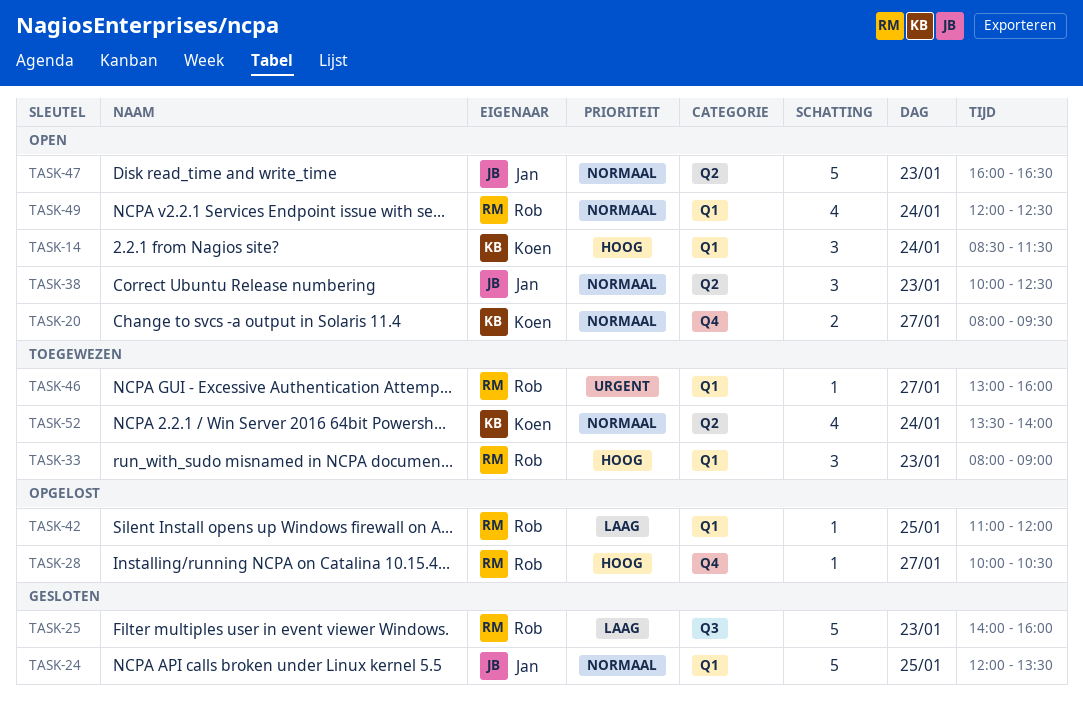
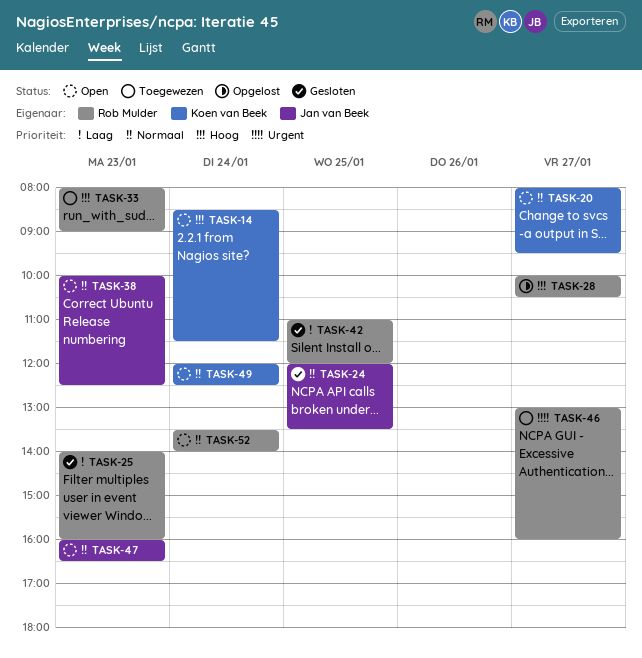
TASK-42, status: Opgelost -> Gesloten
TASK-49, owner: Rob Mulder -> Koen van Beek
TASK-52, status: Toegewezen -> Open
TASK-52, owner: Koen van Beek -> Rob Mulder

